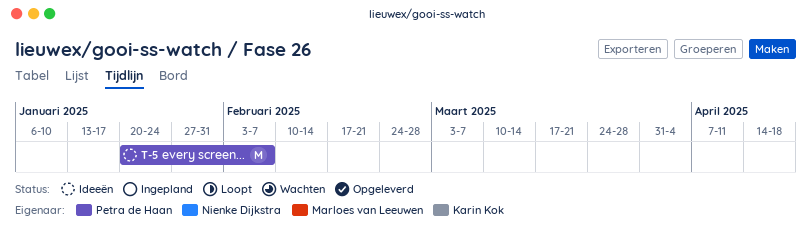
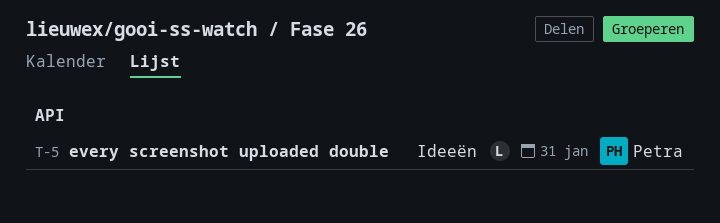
T-5, estimate: M -> L
T-5, due: Feb 7 -> Jan 31

